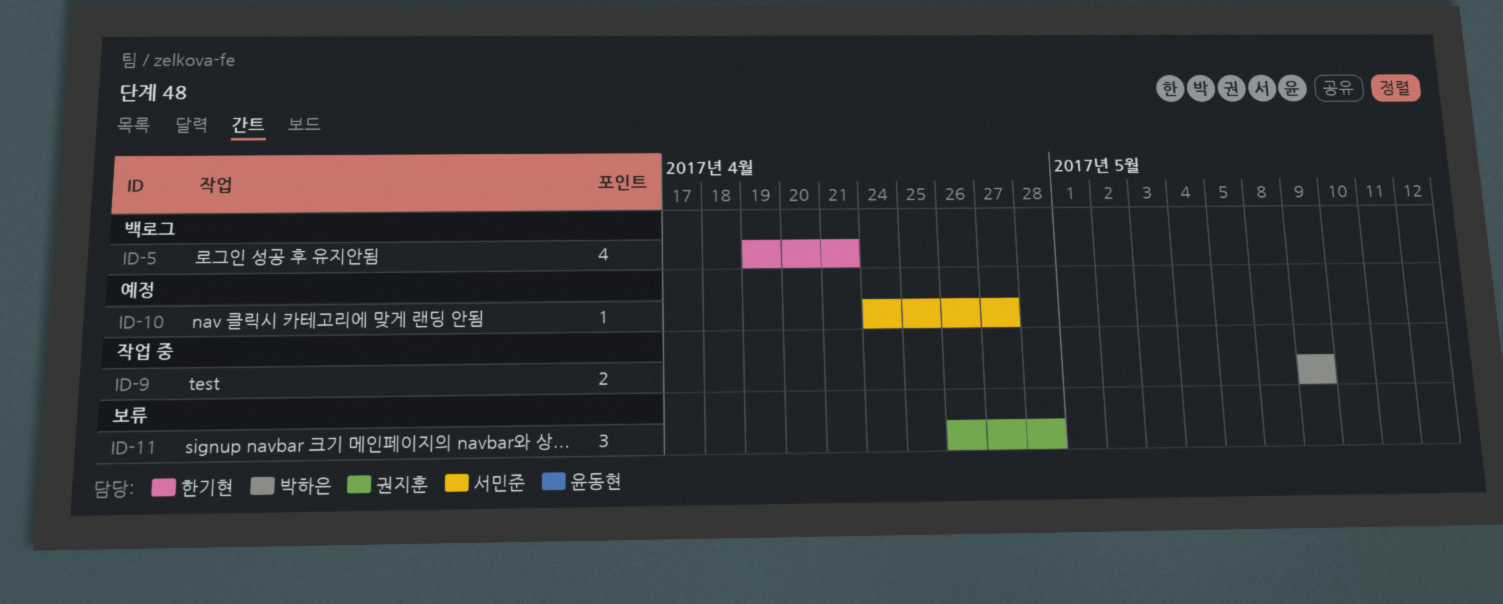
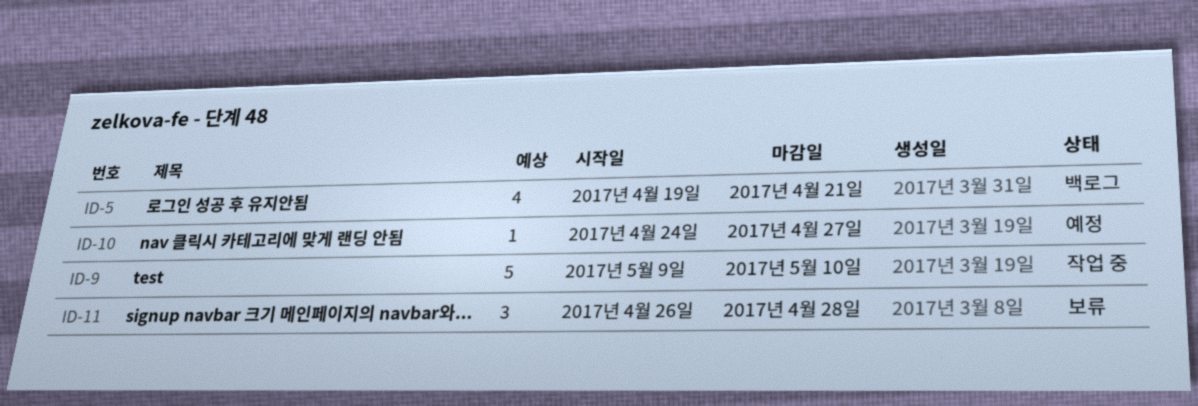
ID-9, estimate: 2 -> 5
ID-9, due: May 9 -> May 10

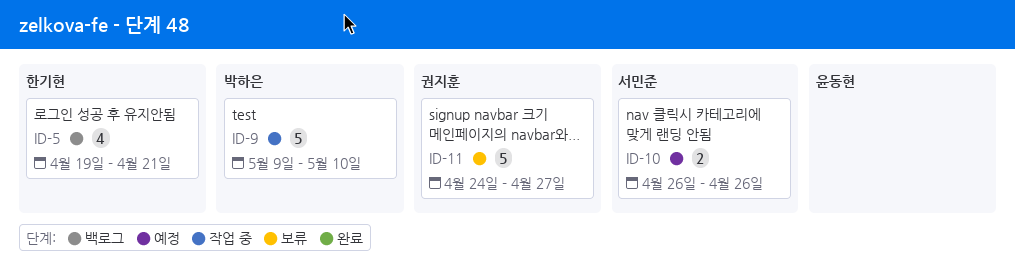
ID-10, estimate: 1 -> 2
ID-10, start: Apr 24 -> Apr 26
ID-10, due: Apr 27 -> Apr 26
ID-11, estimate: 3 -> 5
ID-11, start: Apr 26 -> Apr 24
ID-11, due: Apr 28 -> Apr 27

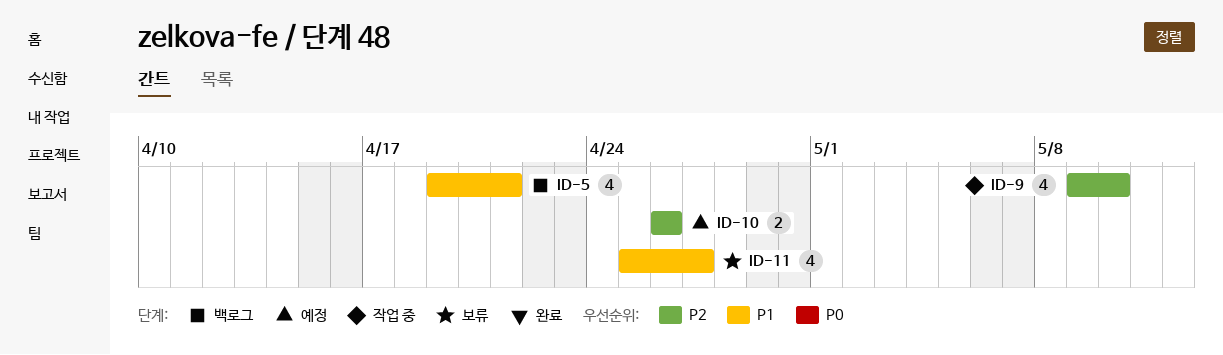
ID-9, estimate: 5 -> 4
ID-11, estimate: 5 -> 4
ID-11, start: Apr 24 -> Apr 25

